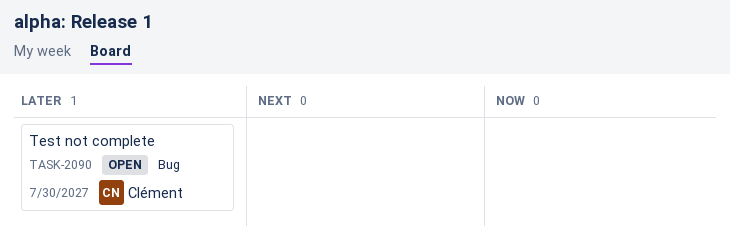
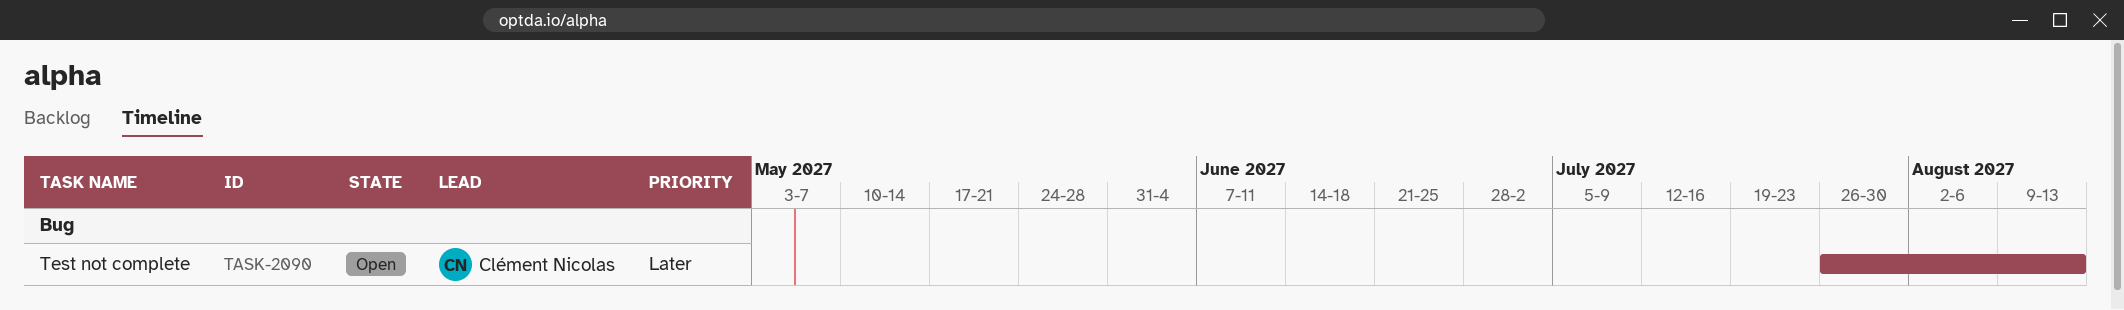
TASK-2090, due: Jul 30 -> Aug 13

